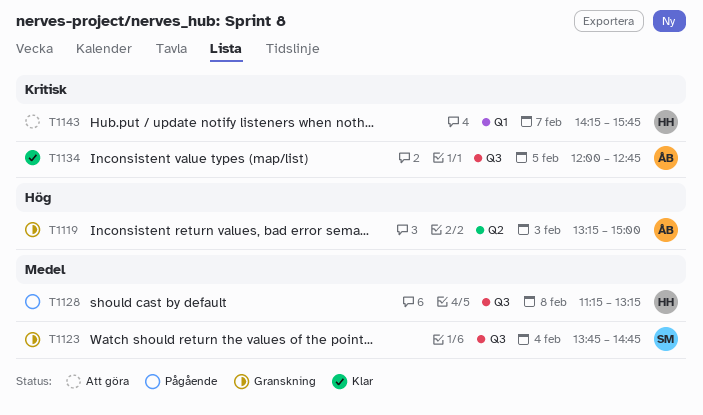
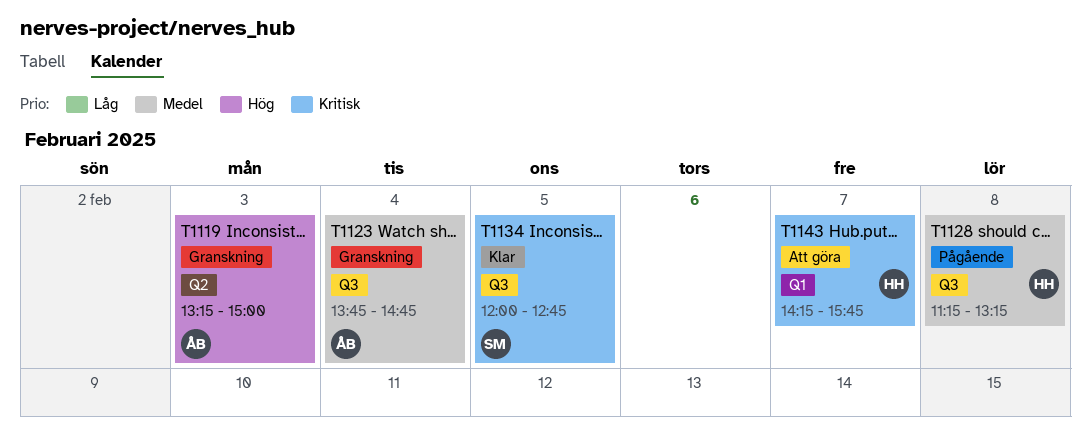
T1123, owner: SM -> ÅB
T1134, owner: ÅB -> SM

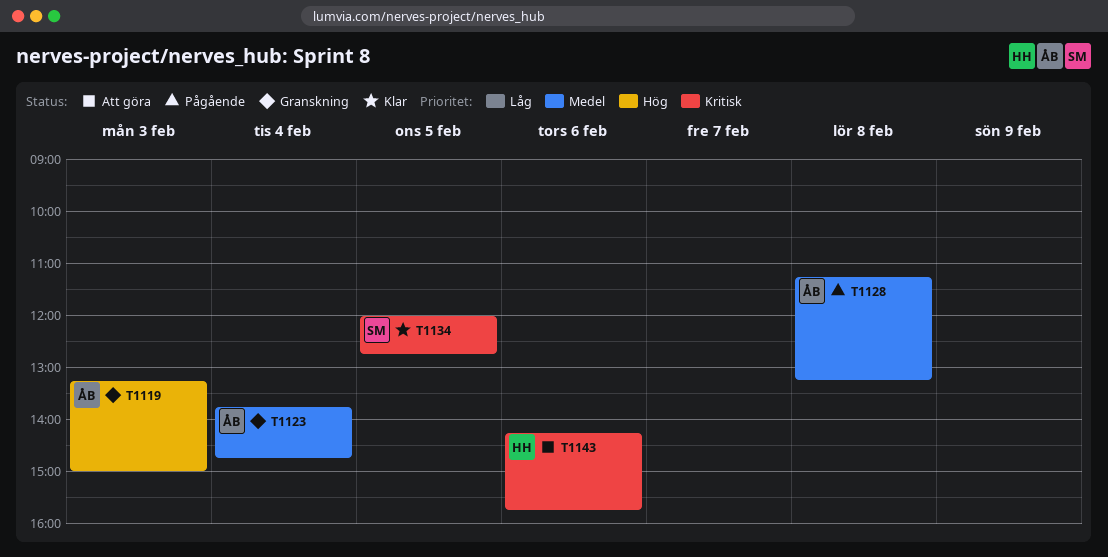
T1128, owner: HH -> ÅB
T1143, day: Feb 7 -> Feb 6

